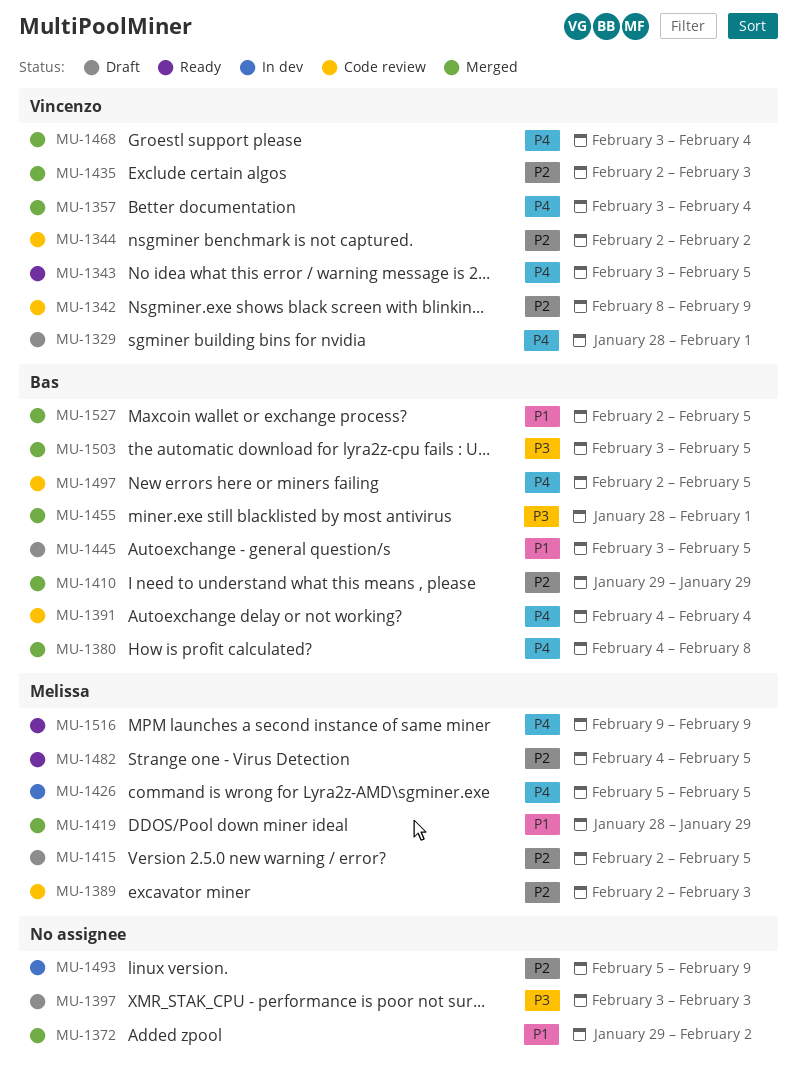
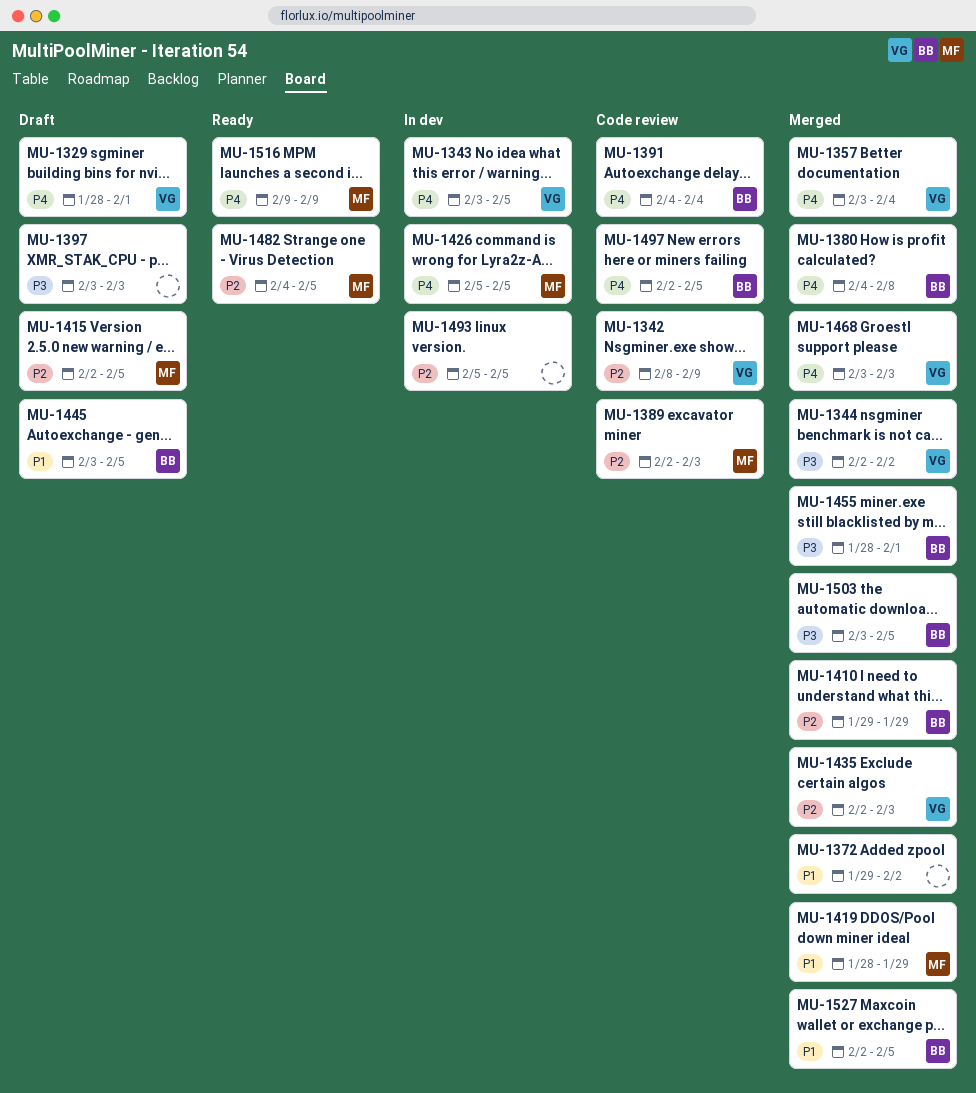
MU-1343, status: Ready -> In dev
MU-1344, status: Code review -> Merged
MU-1344, priority: P2 -> P3
MU-1468, due: Feb 4 -> Feb 3
MU-1493, due: Feb 9 -> Feb 5

